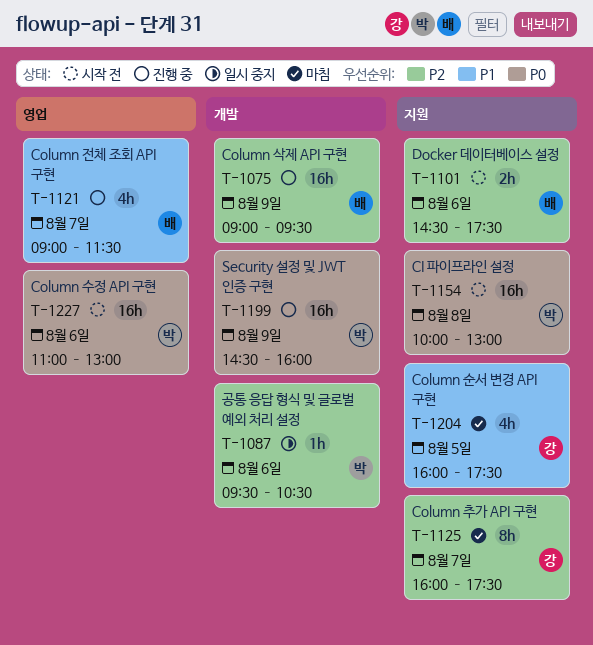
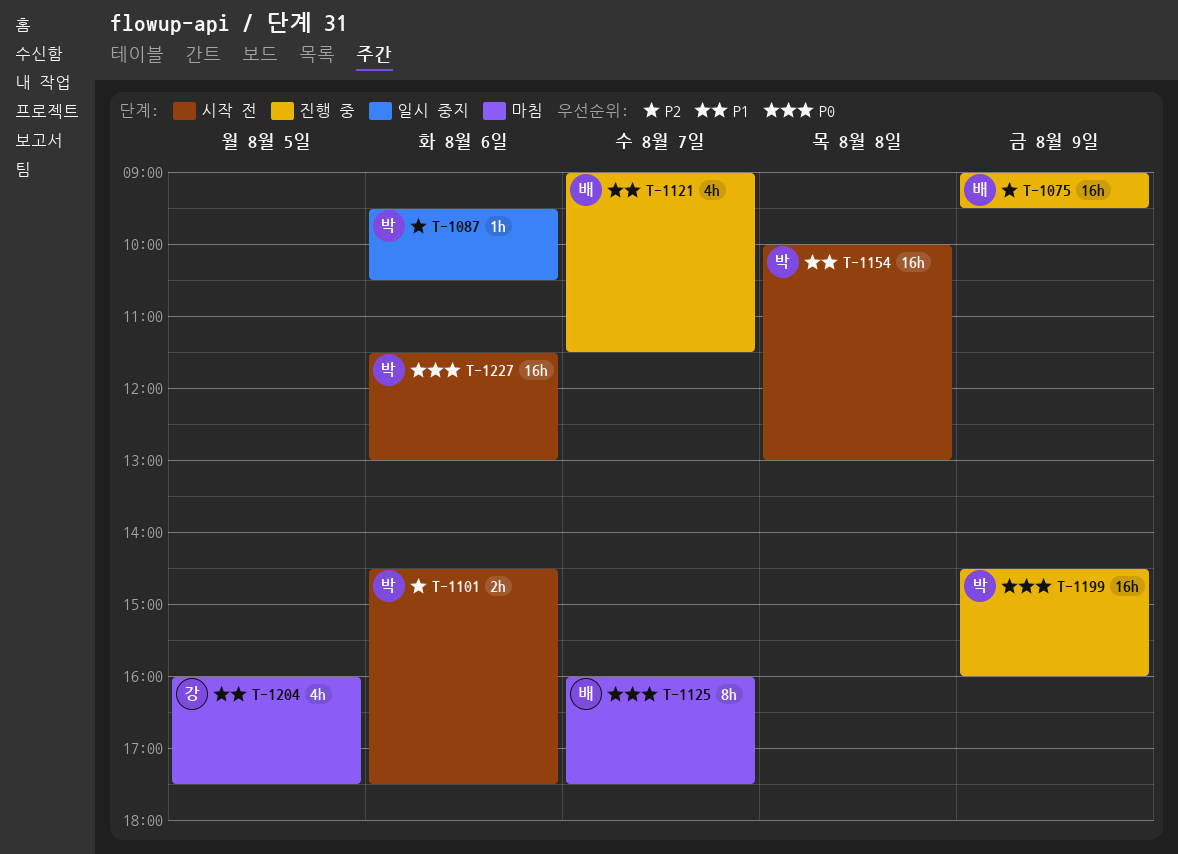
T-1101, owner: 배 -> 박
T-1125, owner: 강 -> 배
T-1125, priority: P2 -> P0
T-1154, priority: P0 -> P1
T-1227, begins: 11:00 -> 11:30

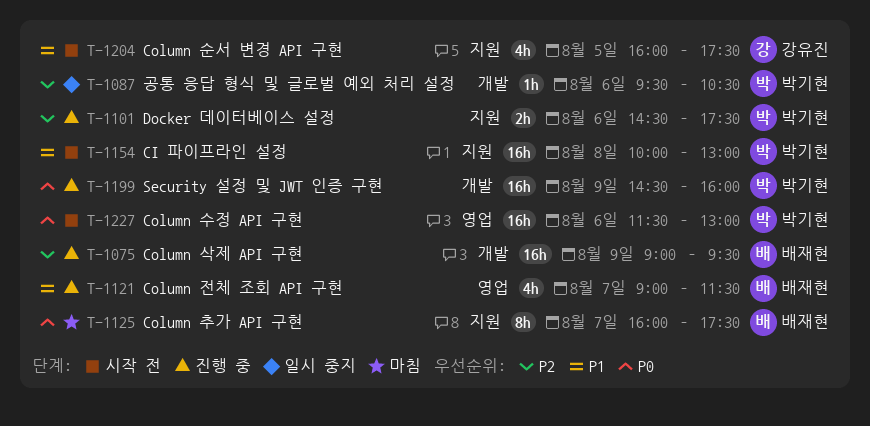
T-1101, status: 시작 전 -> 진행 중
T-1204, status: 마침 -> 시작 전

